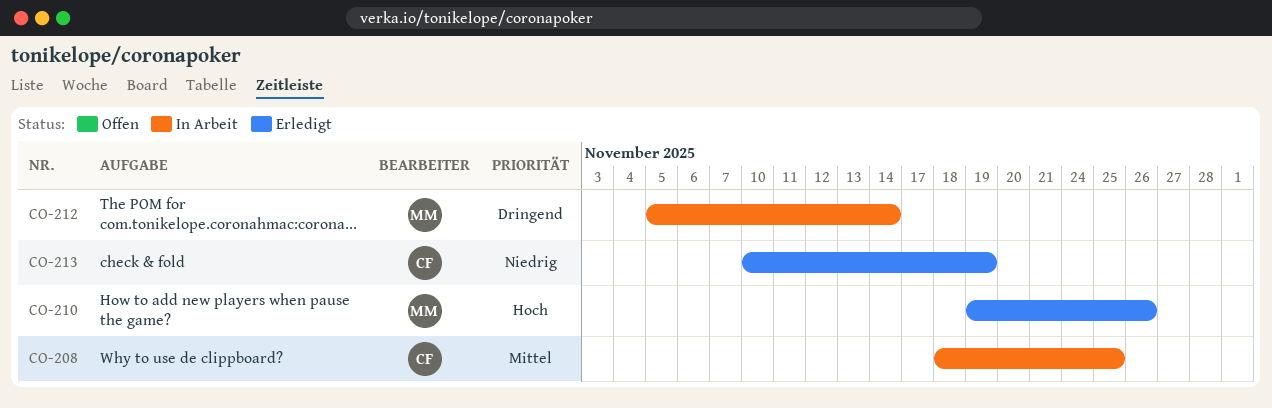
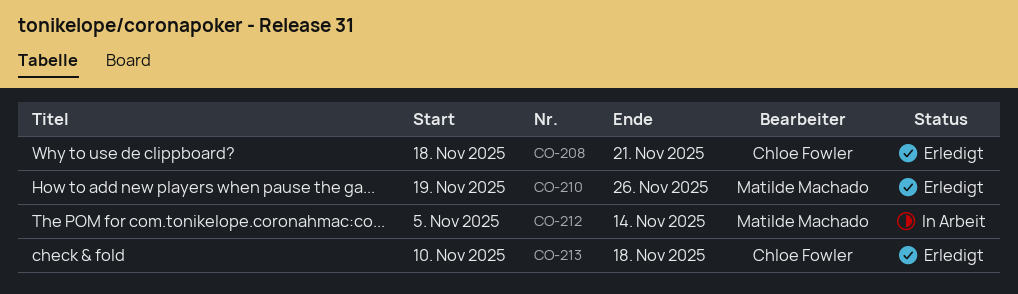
CO-208, status: In Arbeit -> Erledigt
CO-208, due: Nov 25 -> Nov 21
CO-213, due: Nov 19 -> Nov 18

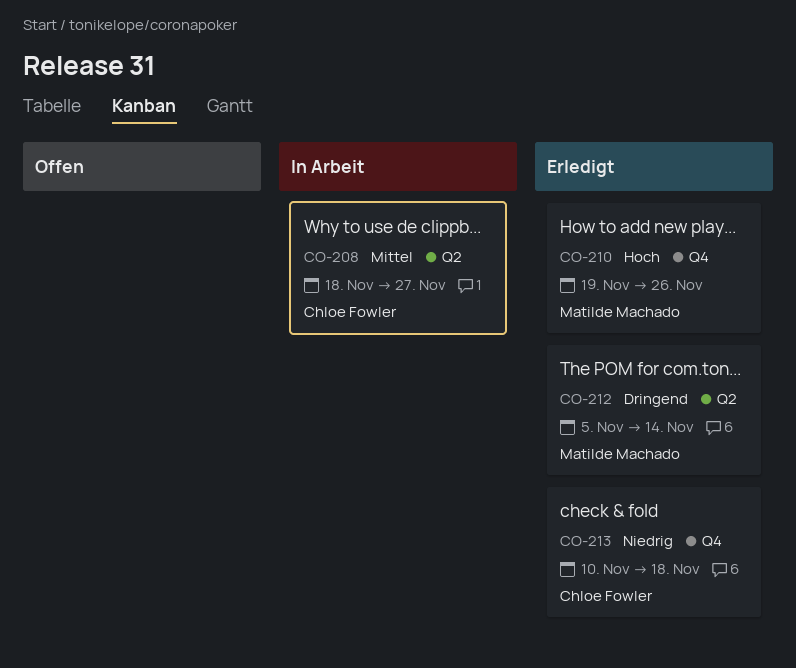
CO-208, status: Erledigt -> In Arbeit
CO-208, due: Nov 21 -> Nov 27
CO-212, status: In Arbeit -> Erledigt

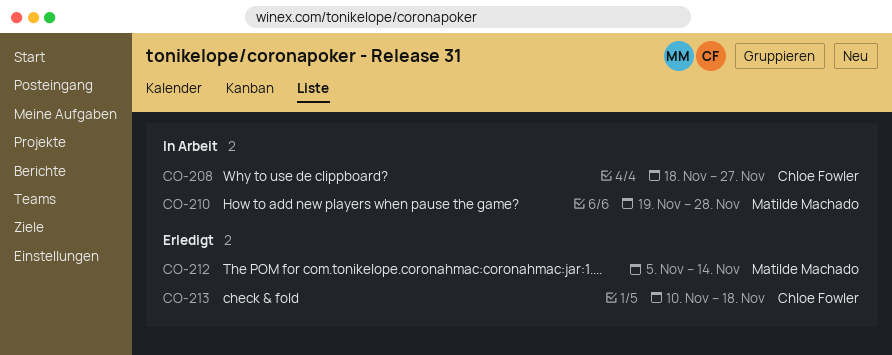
CO-210, status: Erledigt -> In Arbeit
CO-210, due: Nov 26 -> Nov 28

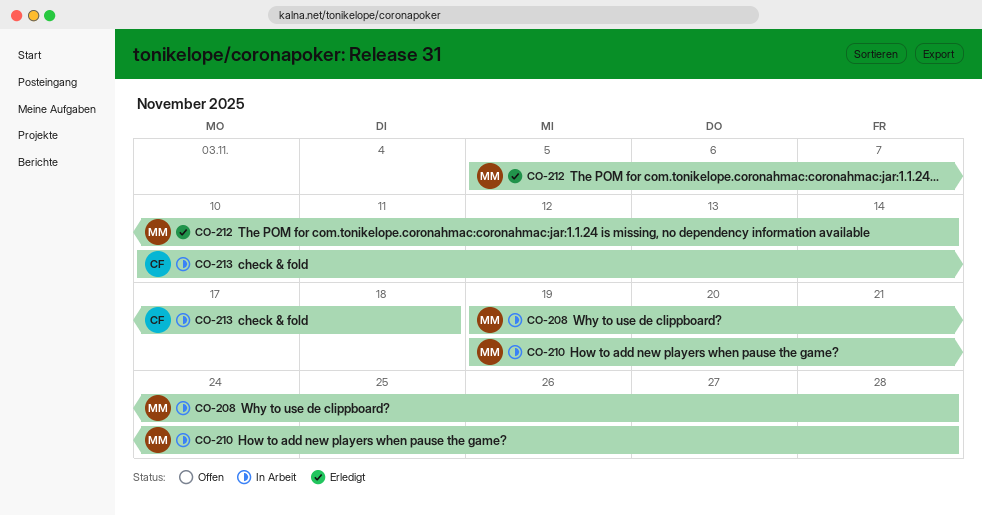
CO-208, owner: Chloe Fowler -> Matilde Machado
CO-208, start: Nov 18 -> Nov 19
CO-208, due: Nov 27 -> Nov 28
CO-213, status: Erledigt -> In Arbeit

